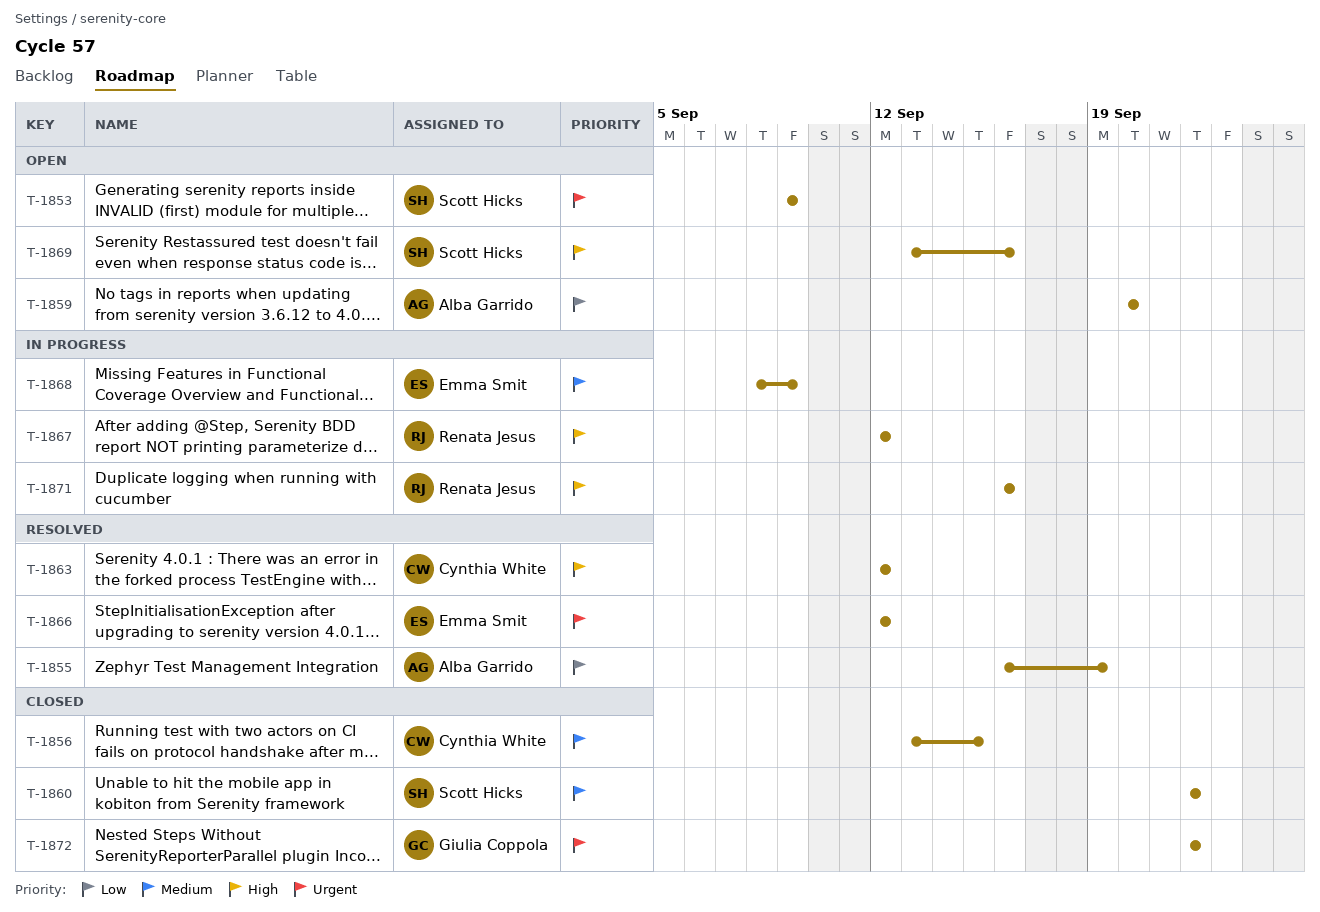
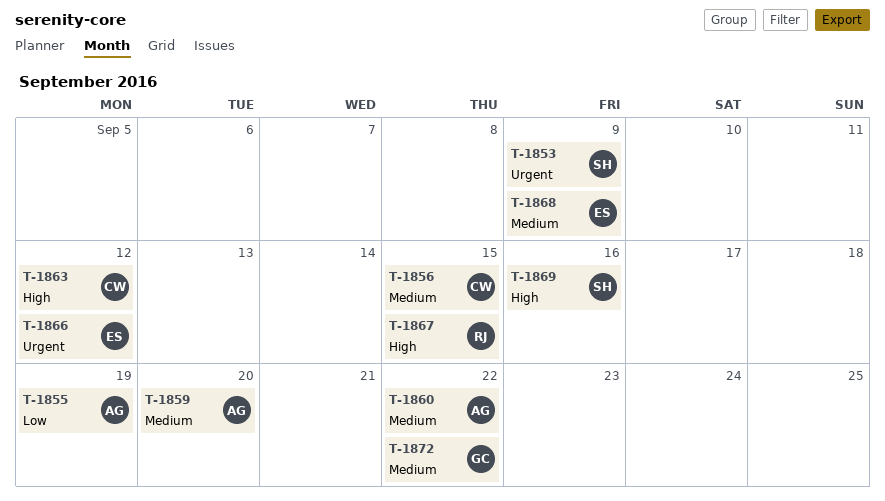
T-1859, priority: Low -> Medium
T-1860, owner: Scott Hicks -> Alba Garrido
T-1867, due: Sep 12 -> Sep 15
T-1871: present -> none
T-1872, priority: Urgent -> Medium

